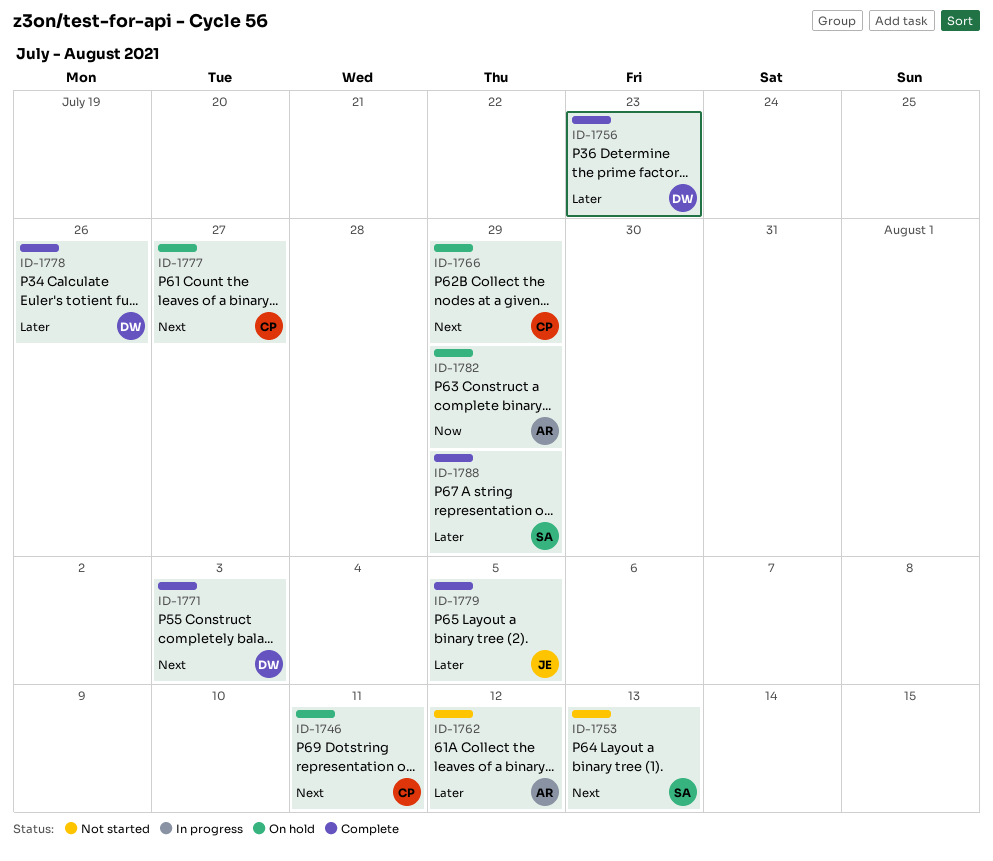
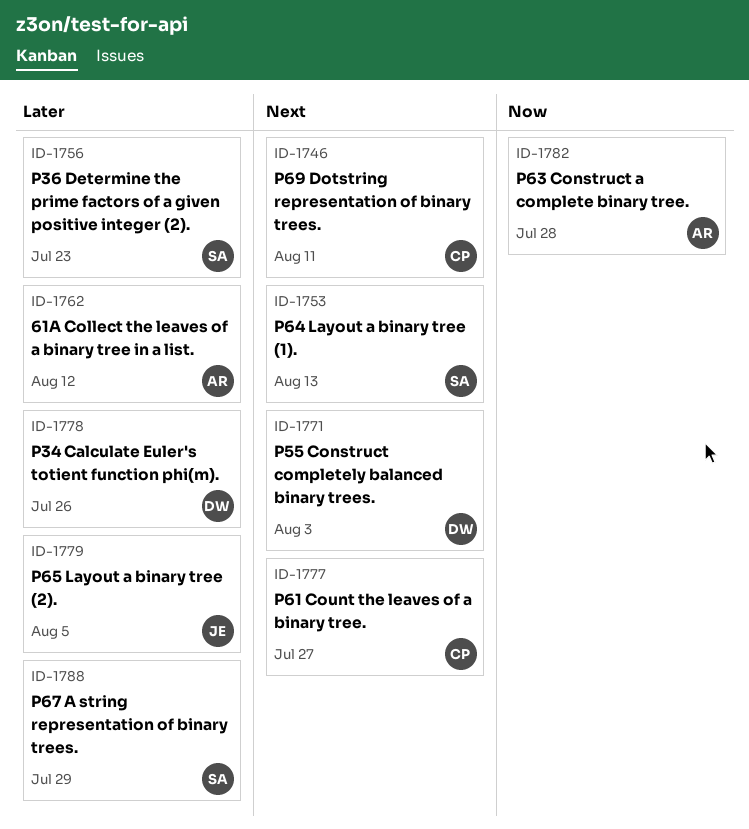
ID-1756, owner: DW -> SA
ID-1766: present -> none
ID-1782, due: Jul 29 -> Jul 28

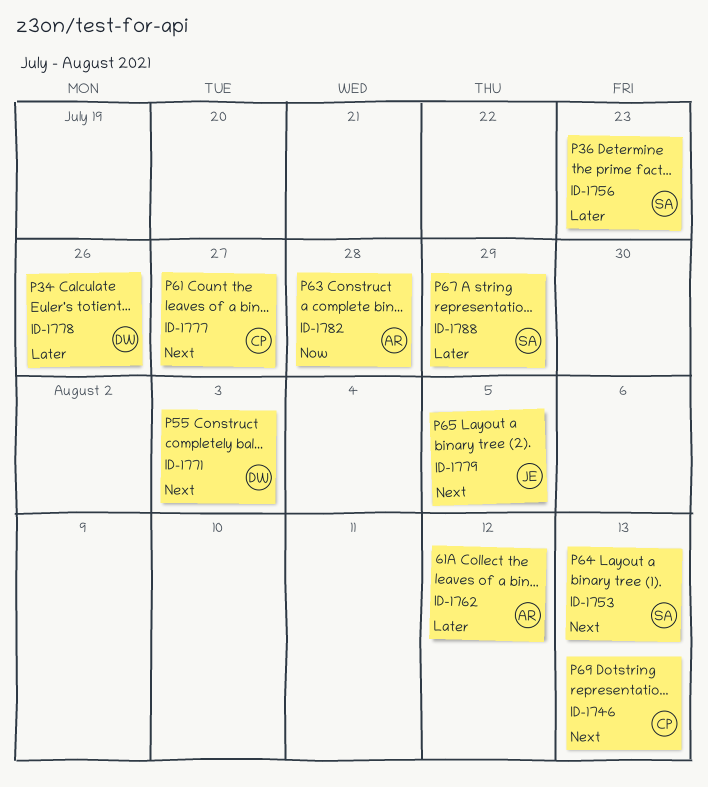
ID-1746, due: Aug 11 -> Aug 13
ID-1779, priority: Later -> Next

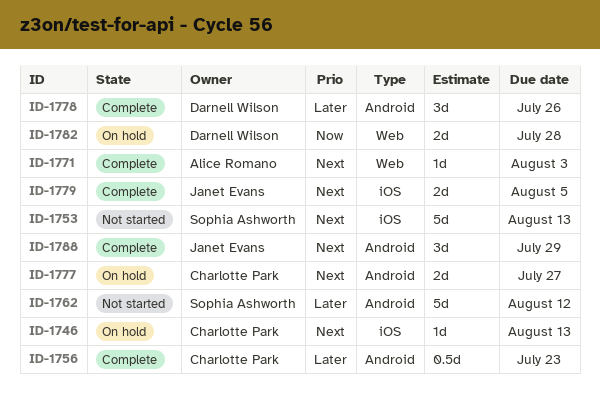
ID-1756, owner: Sophia Ashworth -> Charlotte Park
ID-1762, owner: Alice Romano -> Sophia Ashworth
ID-1771, owner: Darnell Wilson -> Alice Romano
ID-1782, owner: Alice Romano -> Darnell Wilson
ID-1788, owner: Sophia Ashworth -> Janet Evans
ID-1788, priority: Later -> Next

